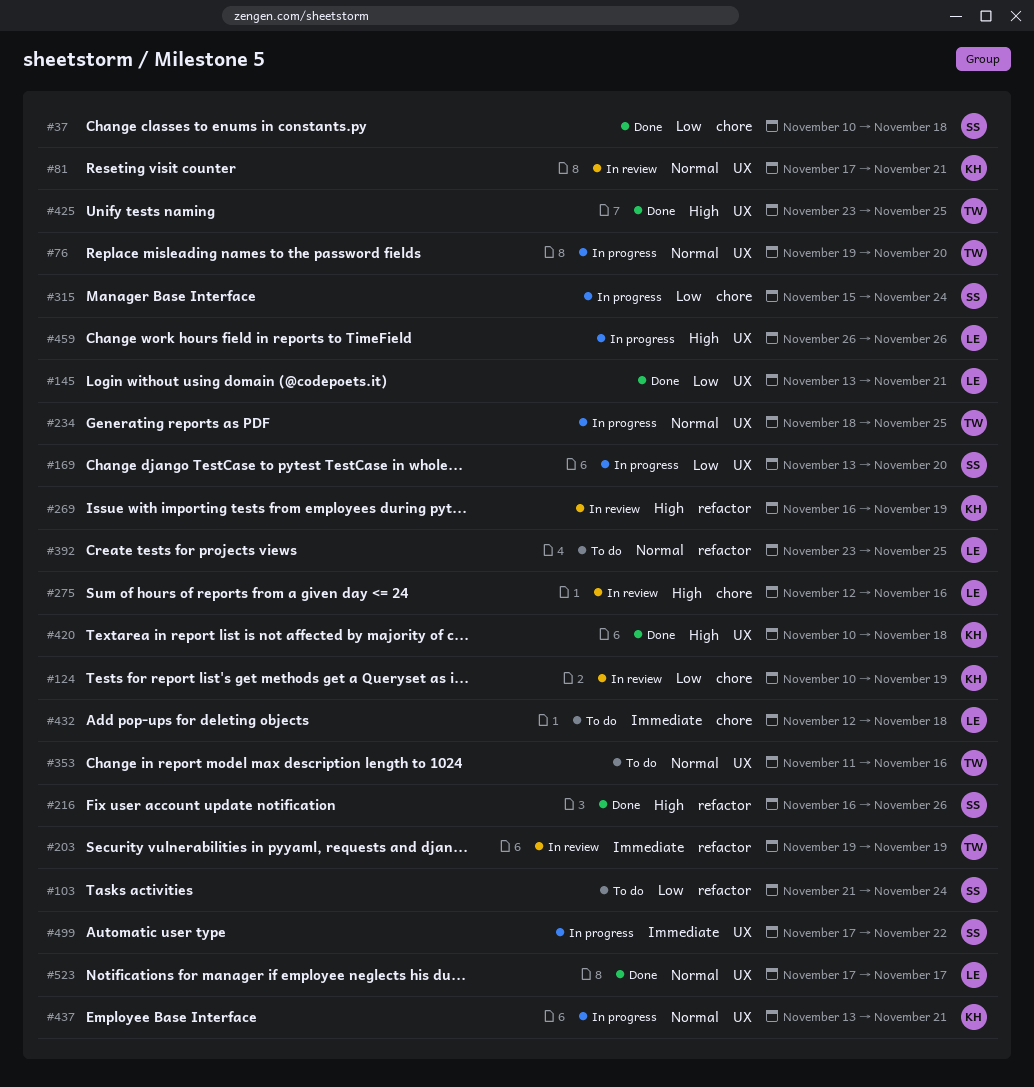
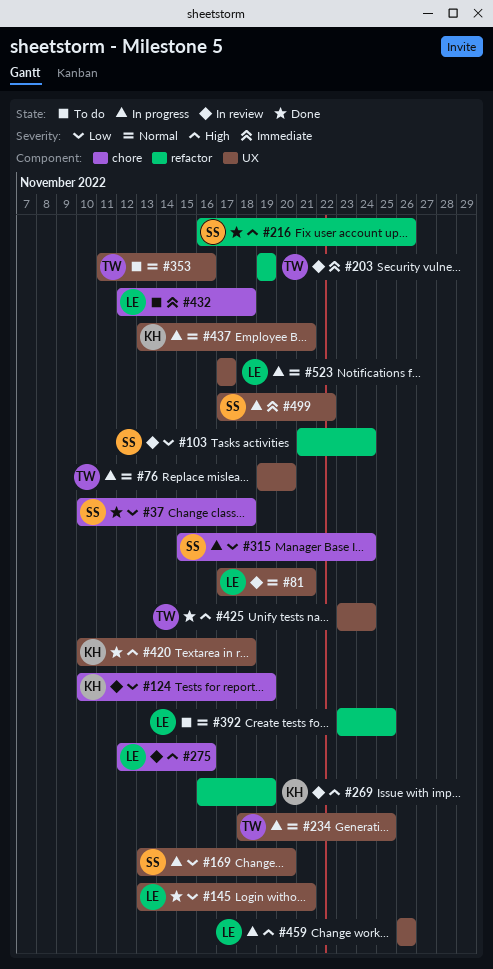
#81, owner: KH -> LE
#103, status: To do -> In review
#425, due: Nov 25 -> Nov 24
#523, status: Done -> In progress

